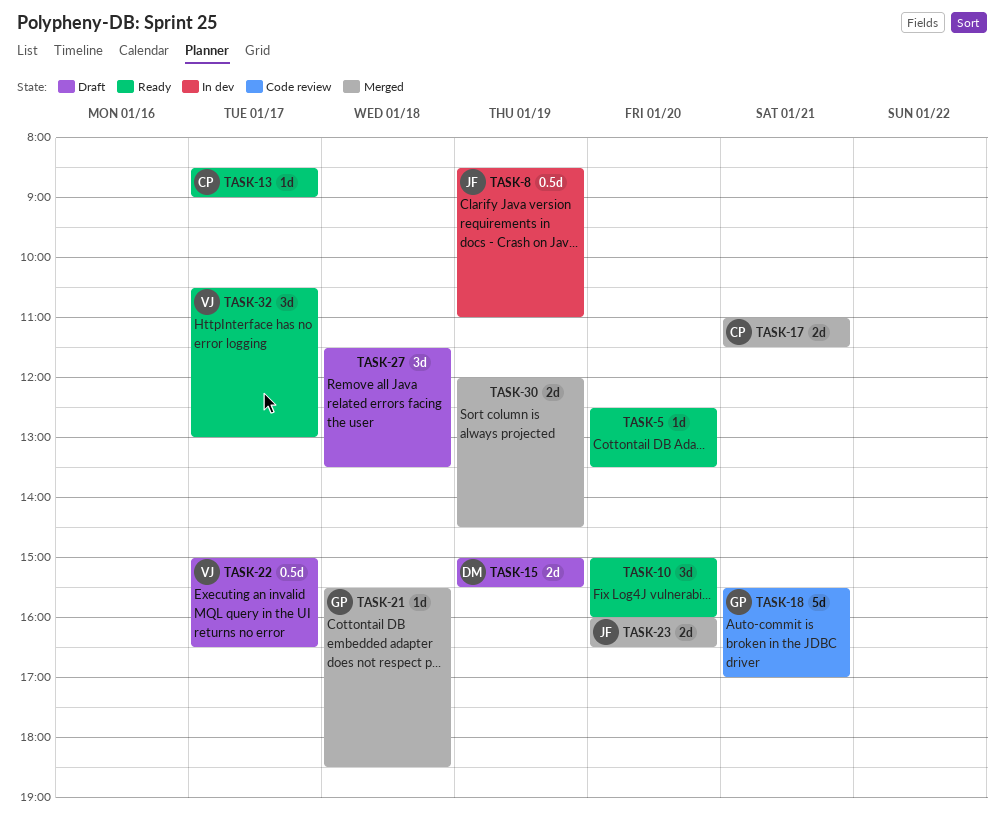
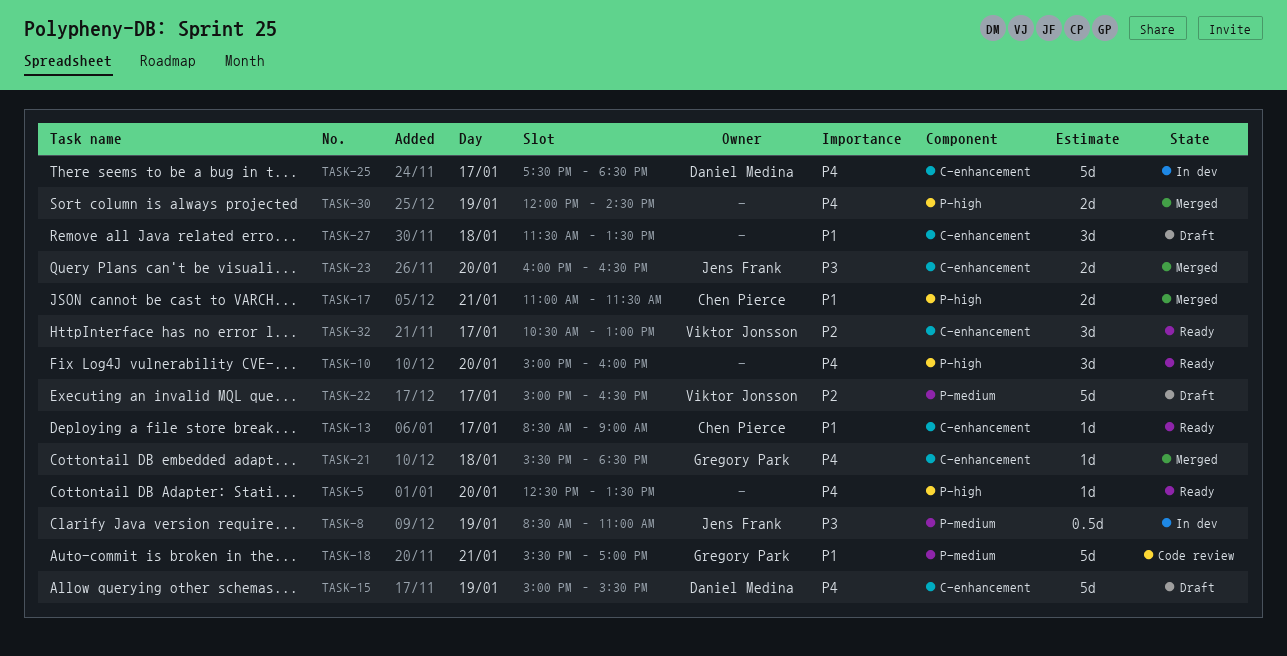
TASK-15, estimate: 2d -> 5d
TASK-22, estimate: 0.5d -> 5d
TASK-25: none -> present

